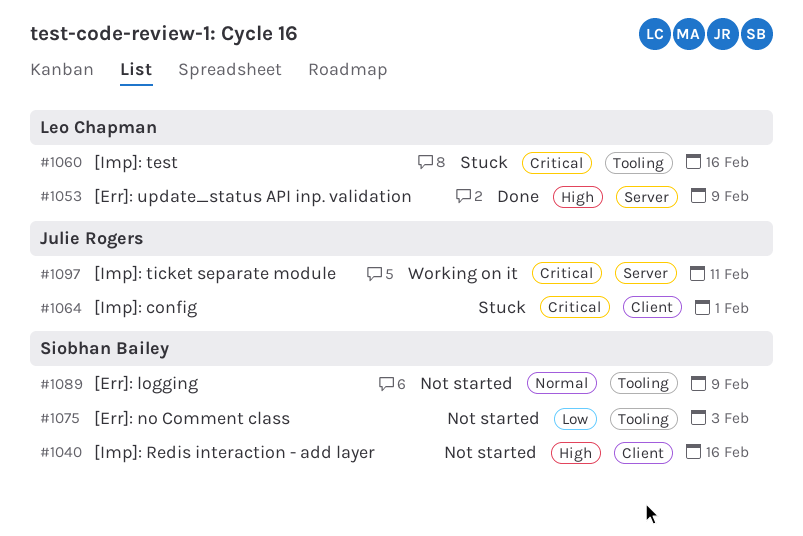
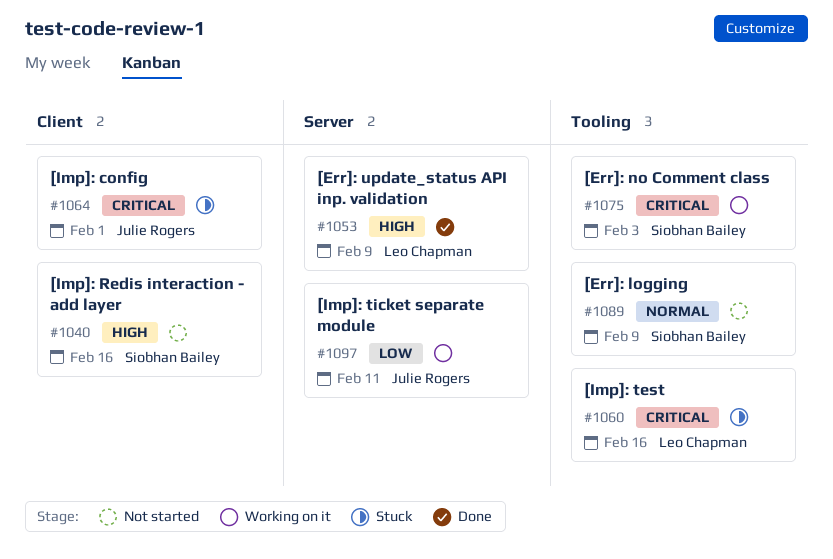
#1075, status: Not started -> Working on it
#1075, priority: Low -> Critical
#1097, priority: Critical -> Low

